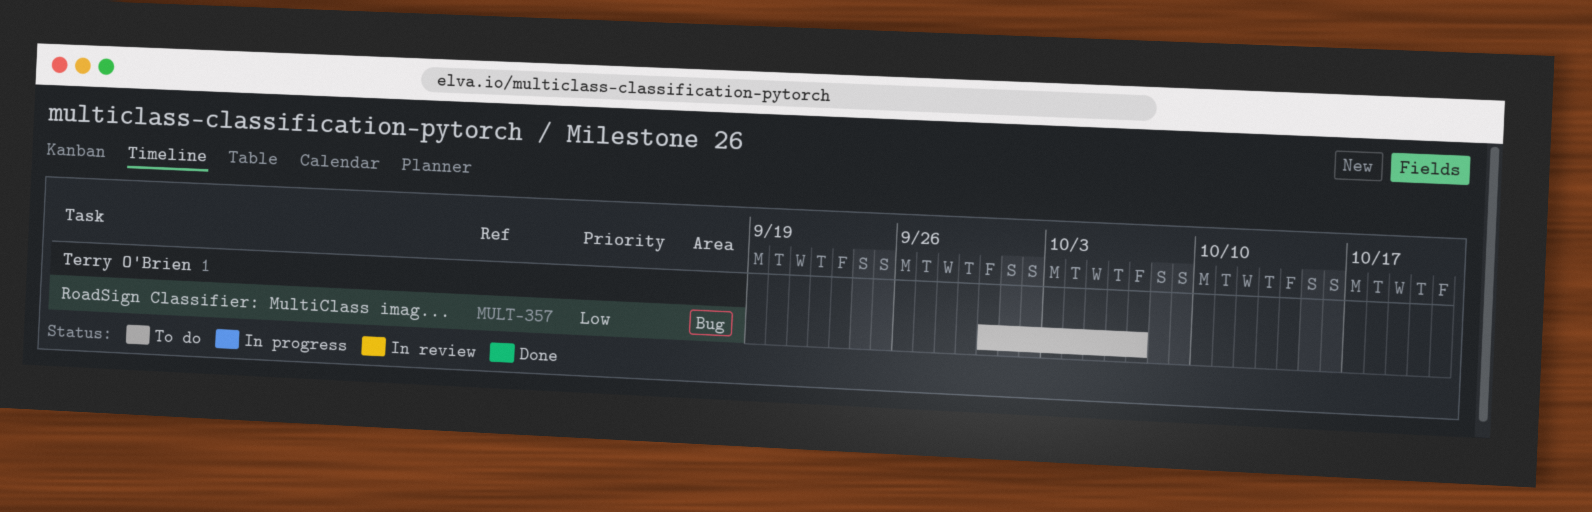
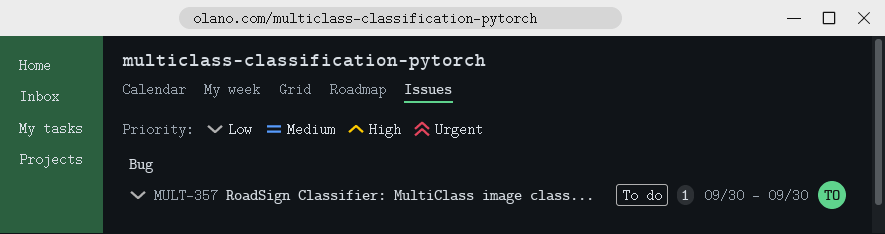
MULT-357, due: Oct 7 -> Sep 30

